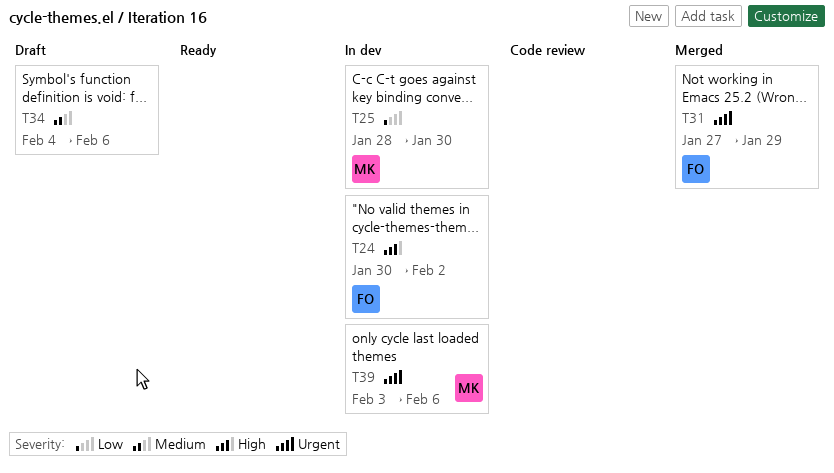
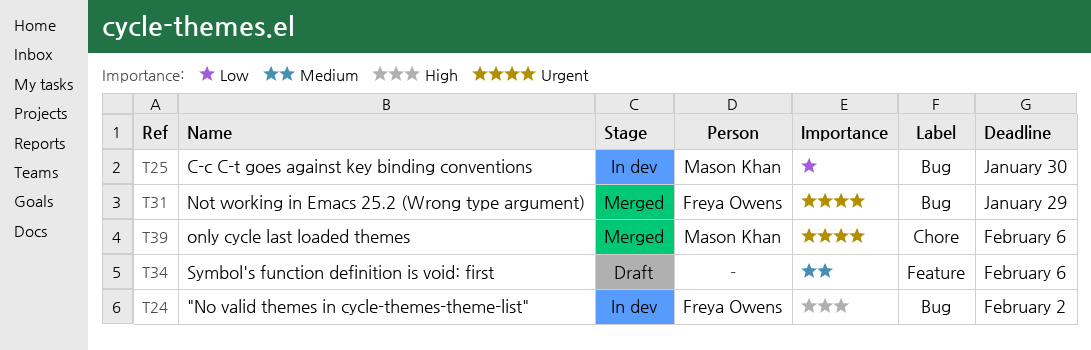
T39, status: In dev -> Merged

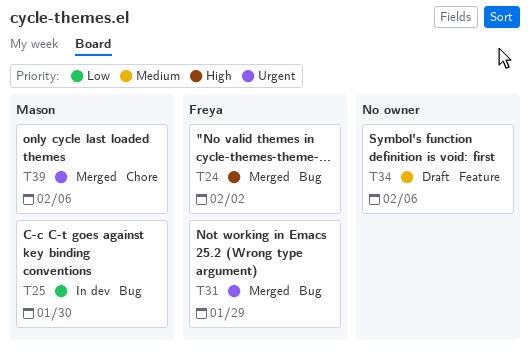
T24, status: In dev -> Merged

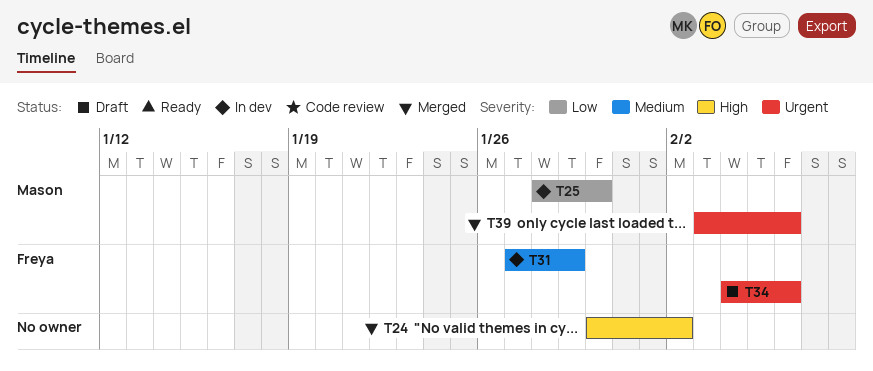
T24, owner: Freya -> none
T31, status: Merged -> In dev
T31, priority: Urgent -> Medium
T34, owner: none -> Freya
T34, priority: Medium -> Urgent

